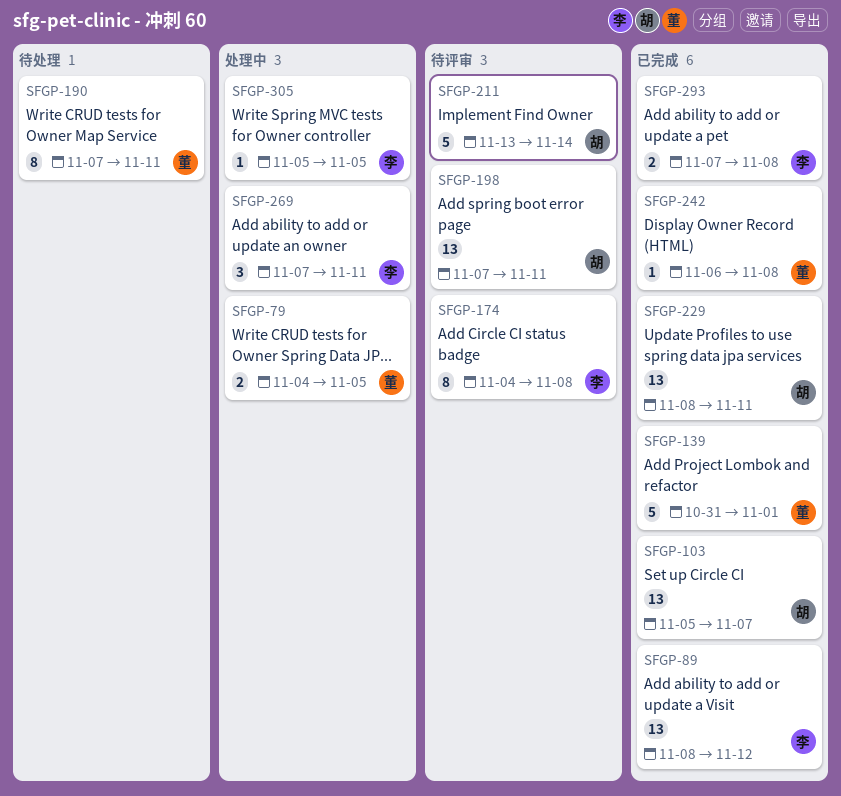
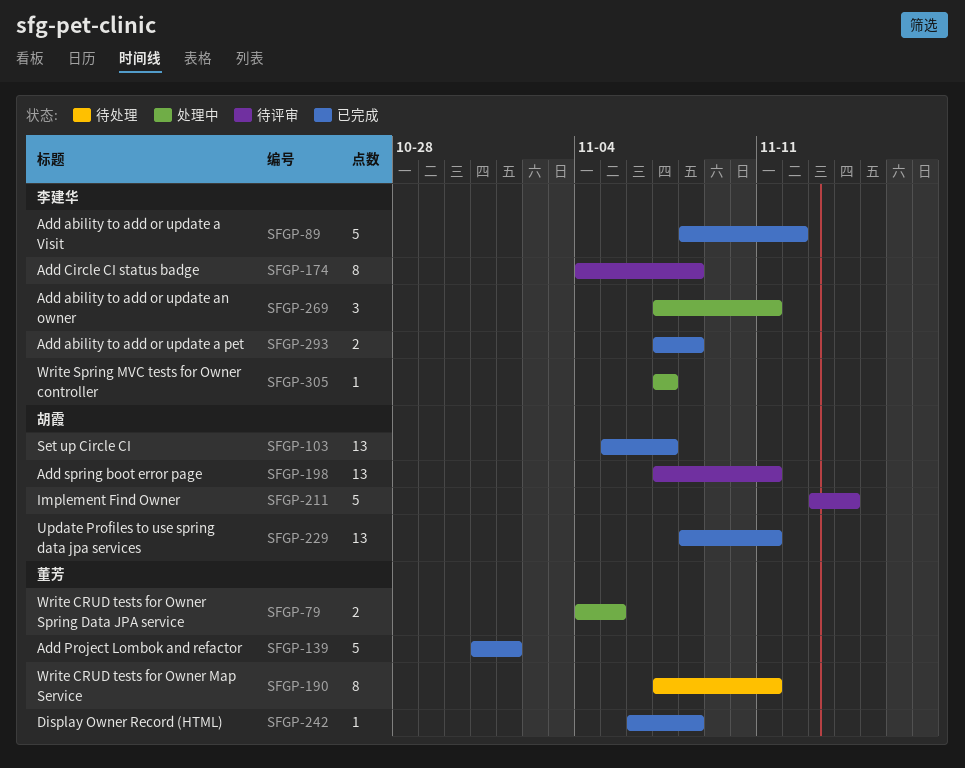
SFGP-89, estimate: 13 -> 5
SFGP-305, start: Nov 5 -> Nov 7
SFGP-305, due: Nov 5 -> Nov 7

